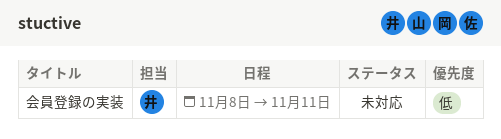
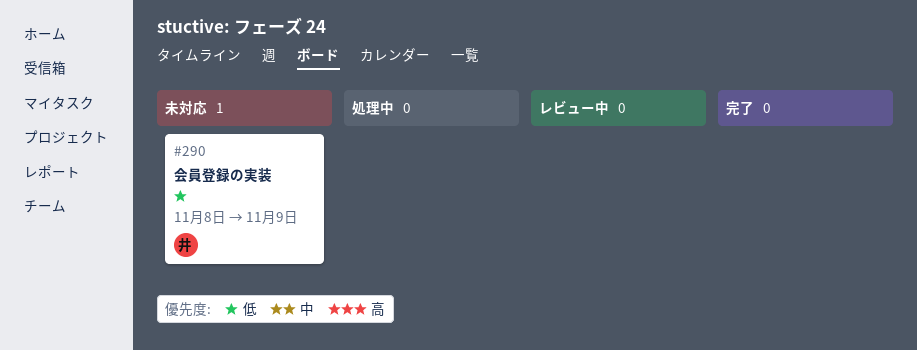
会員登録の実装, due: Nov 11 -> Nov 9

